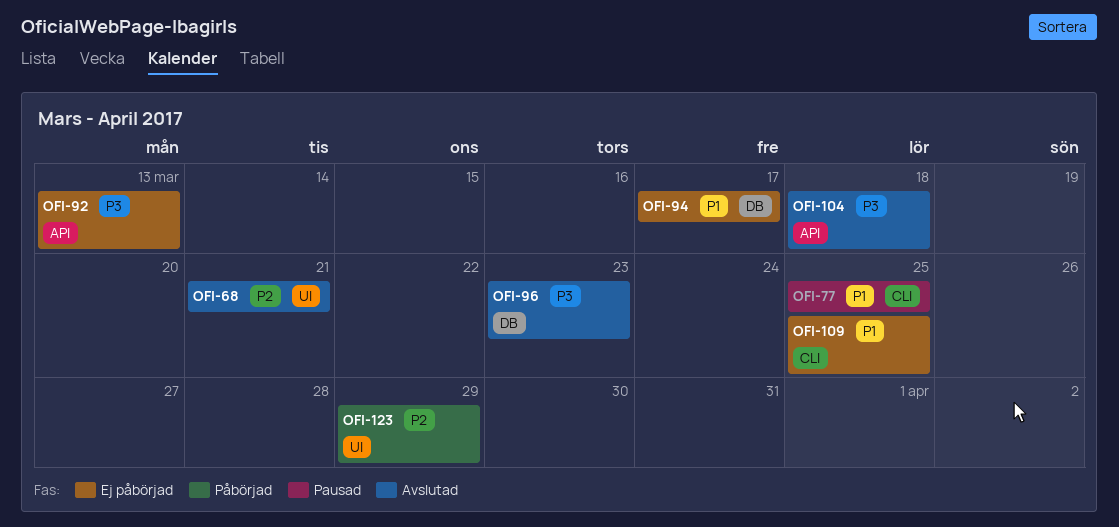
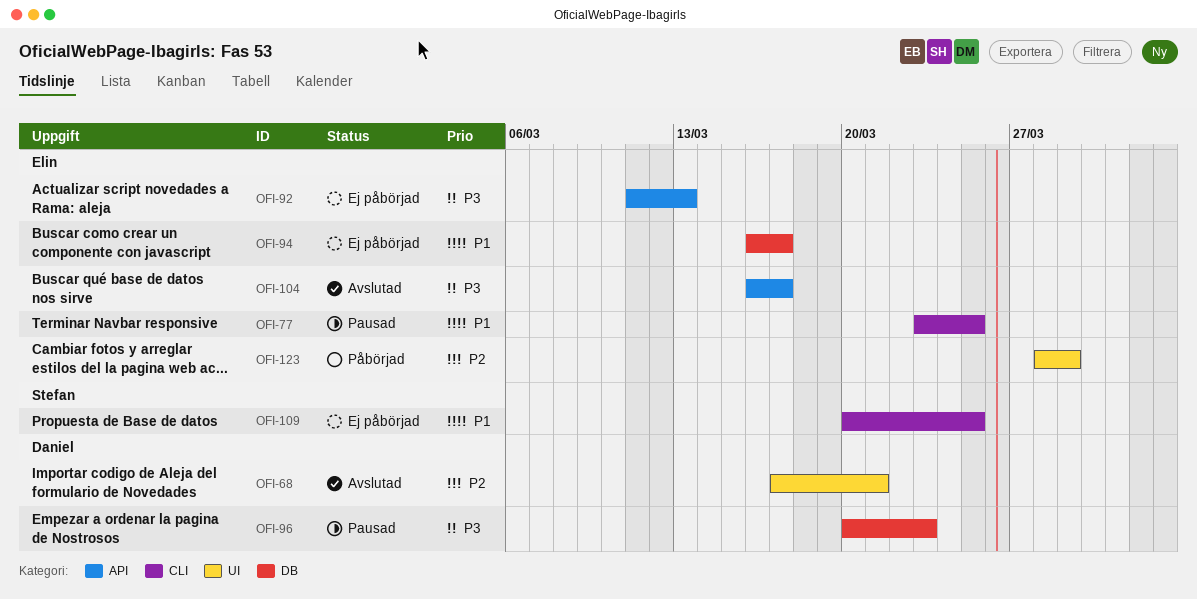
OFI-96, status: Avslutad -> Pausad
OFI-104, due: Mar 18 -> Mar 17

